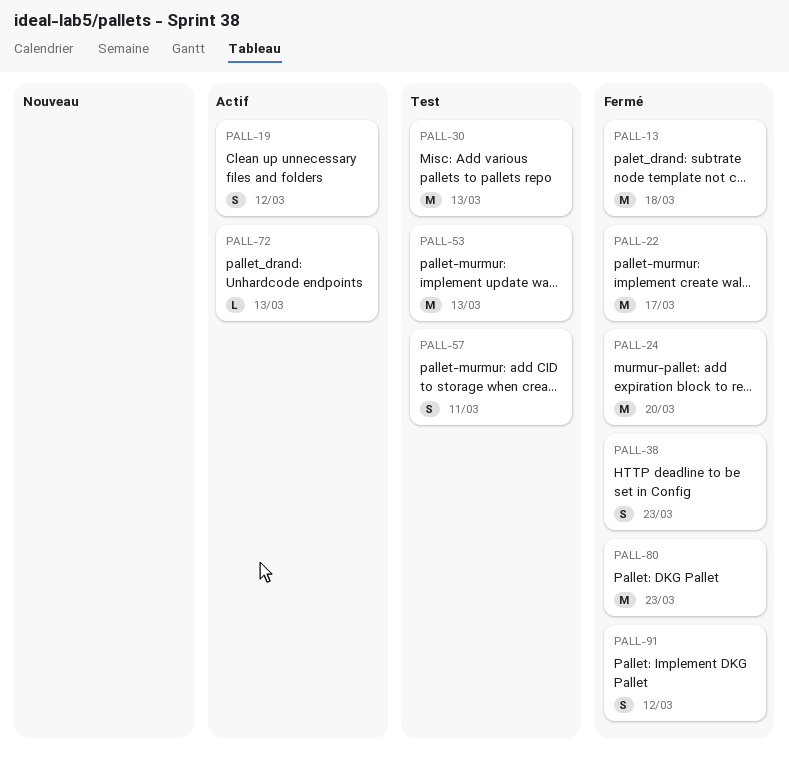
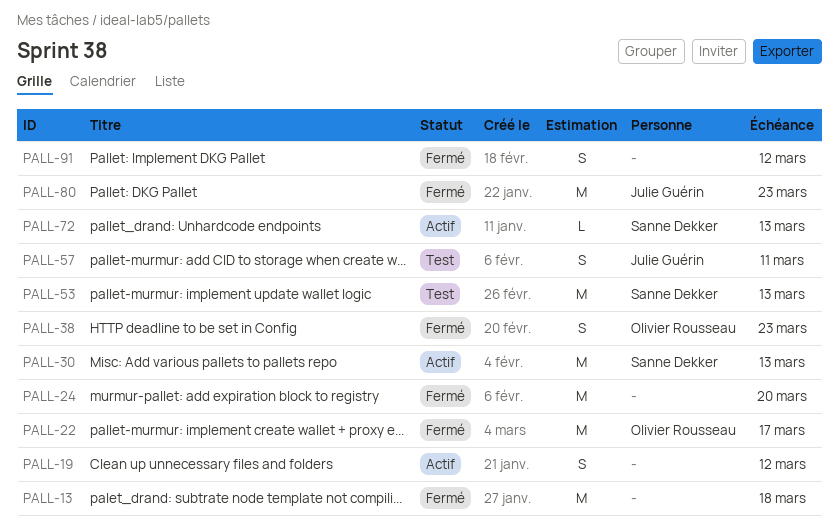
PALL-30, status: Test -> Actif

